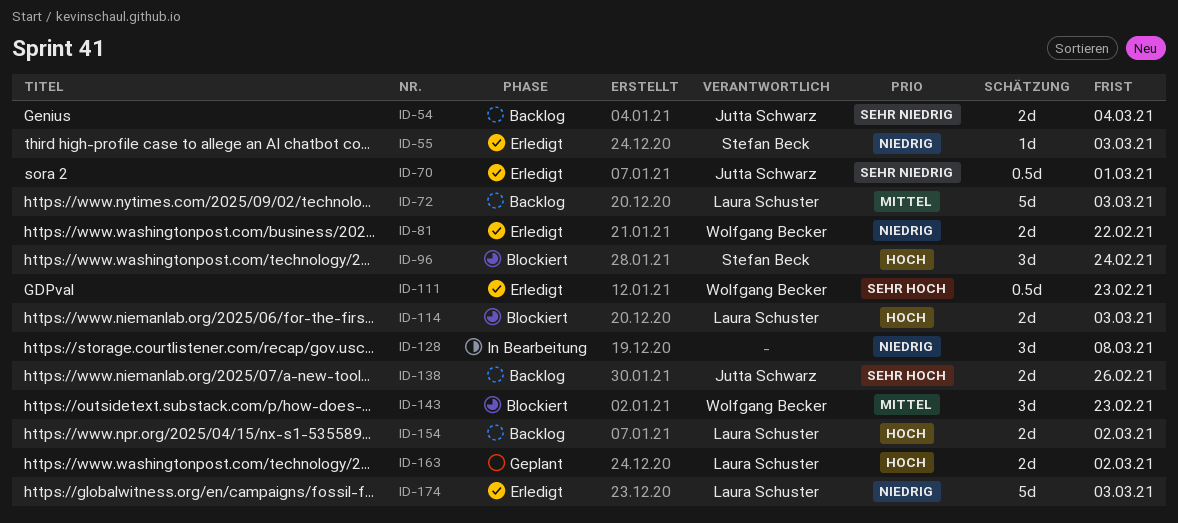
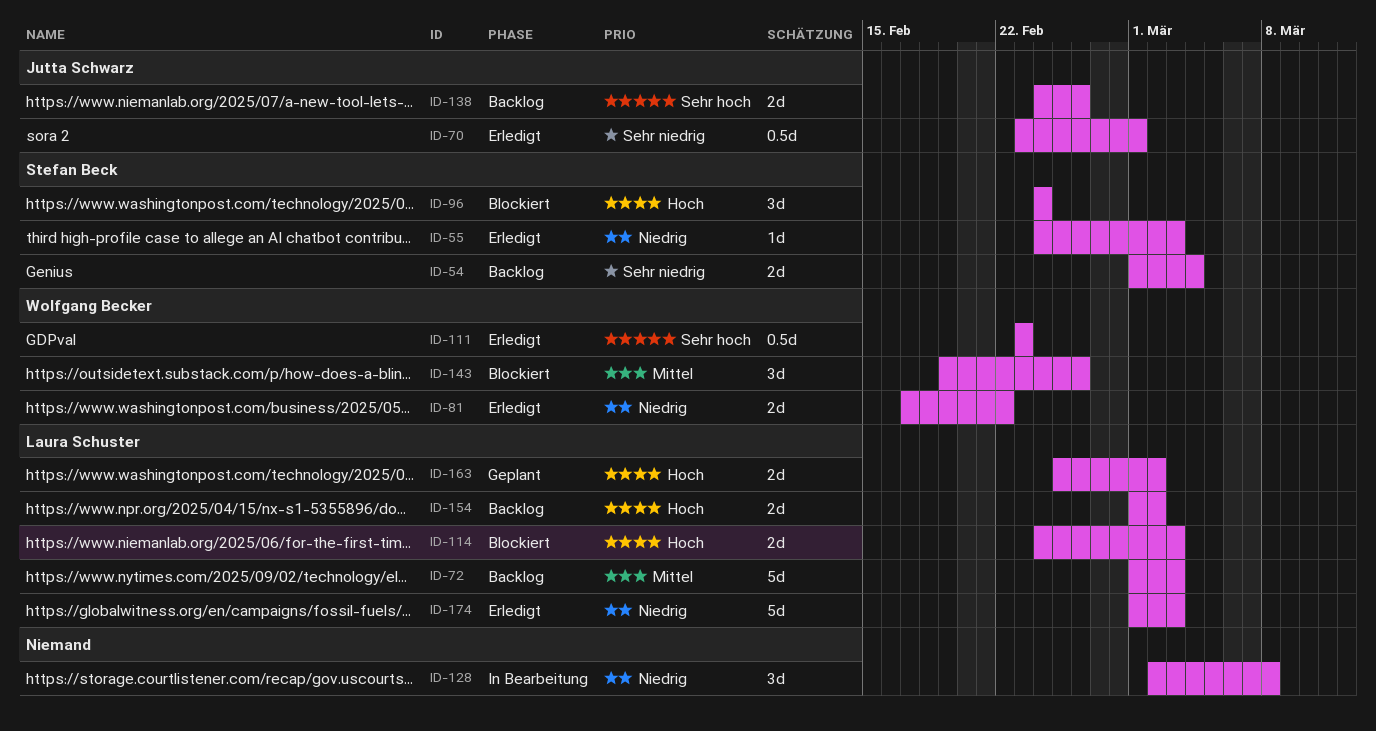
ID-54, owner: Jutta Schwarz -> Stefan Beck
ID-143, due: Feb 23 -> Feb 26

